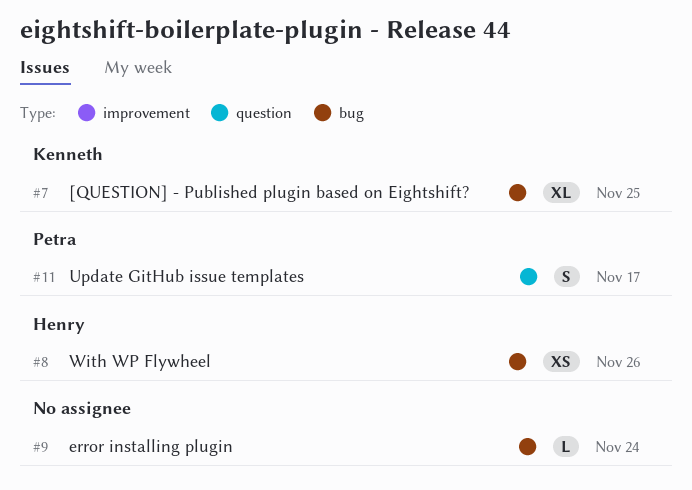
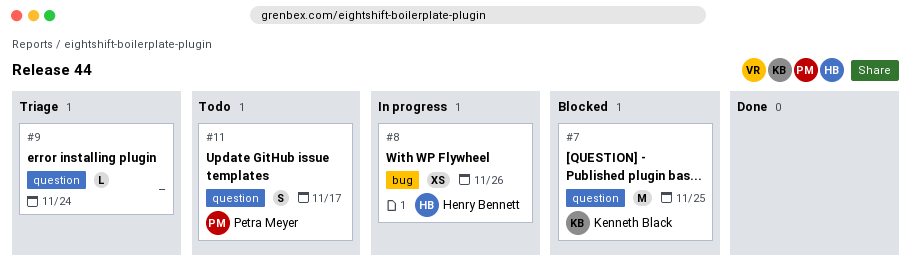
#7, label: bug -> question
#7, estimate: XL -> M
#9, label: bug -> question

